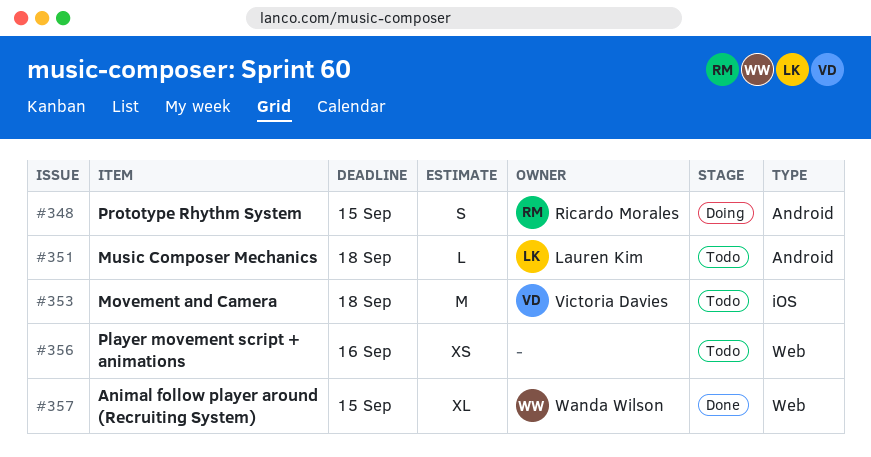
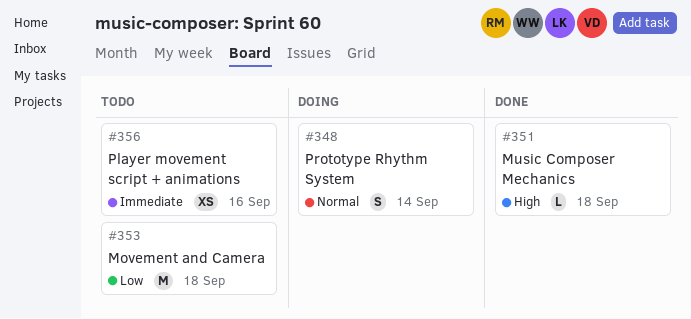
#348, due: Sep 15 -> Sep 14
#351, status: Todo -> Done
#357: present -> none

